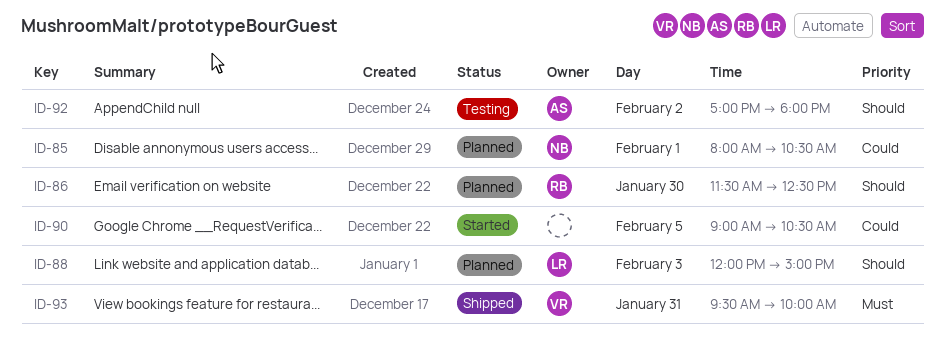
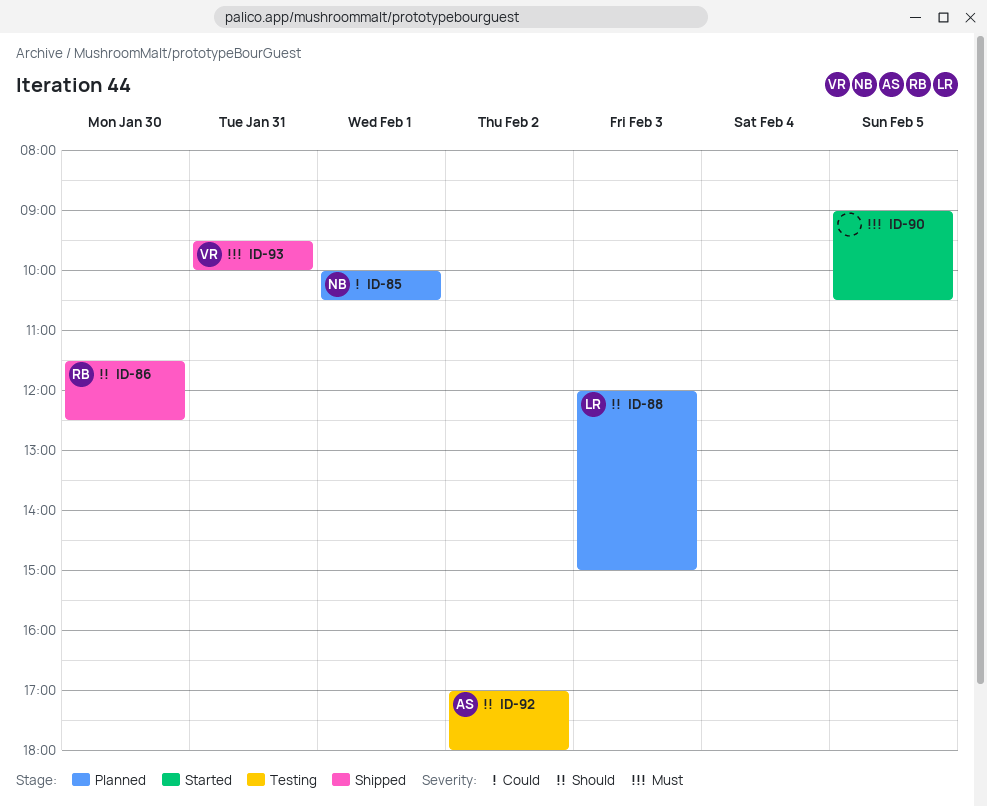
ID-85, begins: 08:00 -> 10:00
ID-86, status: Planned -> Shipped
ID-90, priority: Could -> Must

